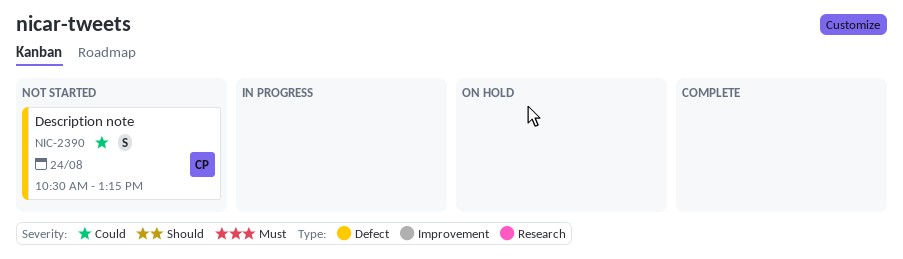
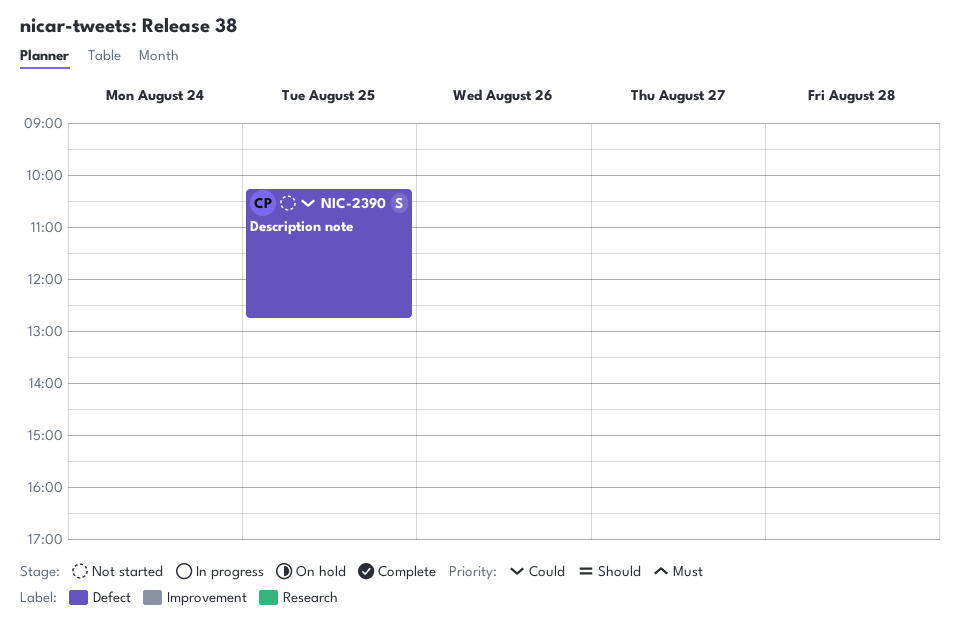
NIC-2390, day: Aug 24 -> Aug 25
NIC-2390, begins: 10:30 -> 10:15
NIC-2390, ends: 13:15 -> 12:45

